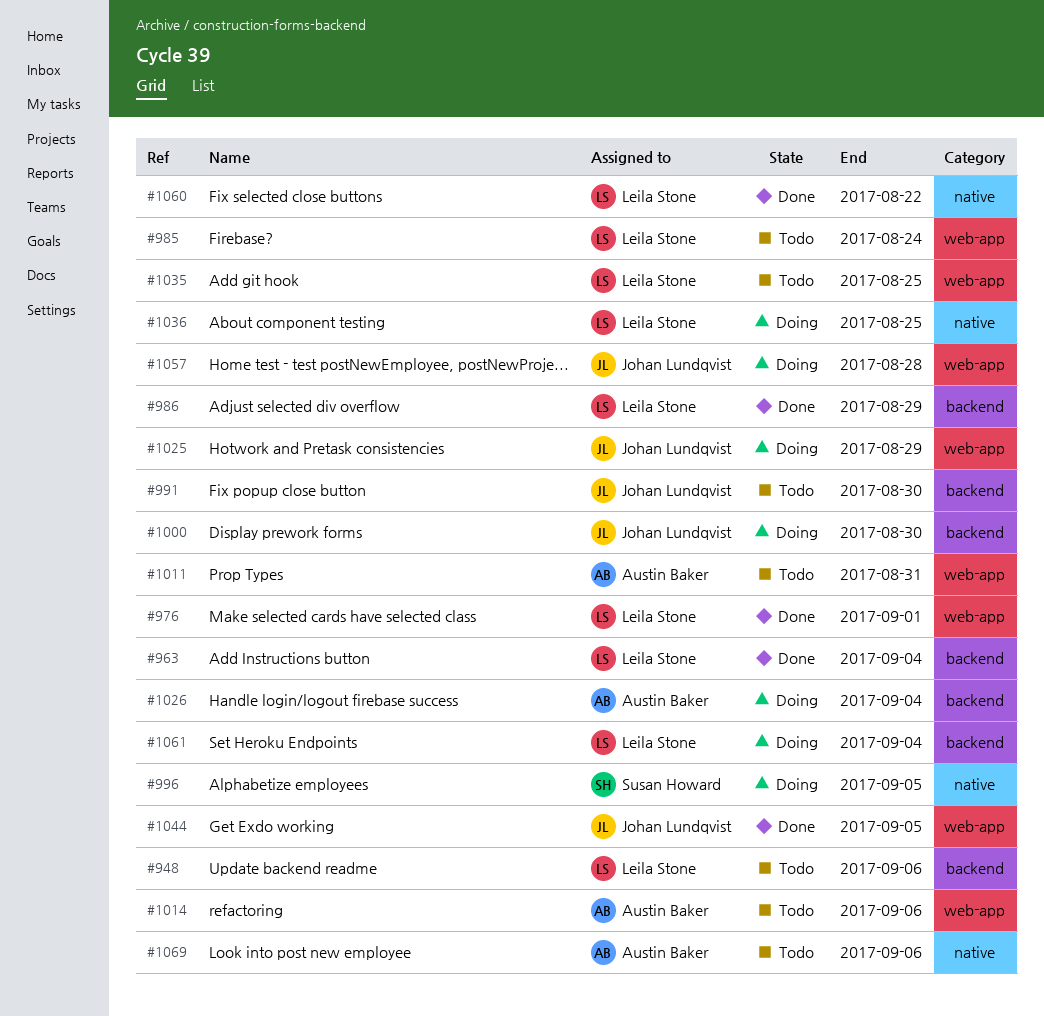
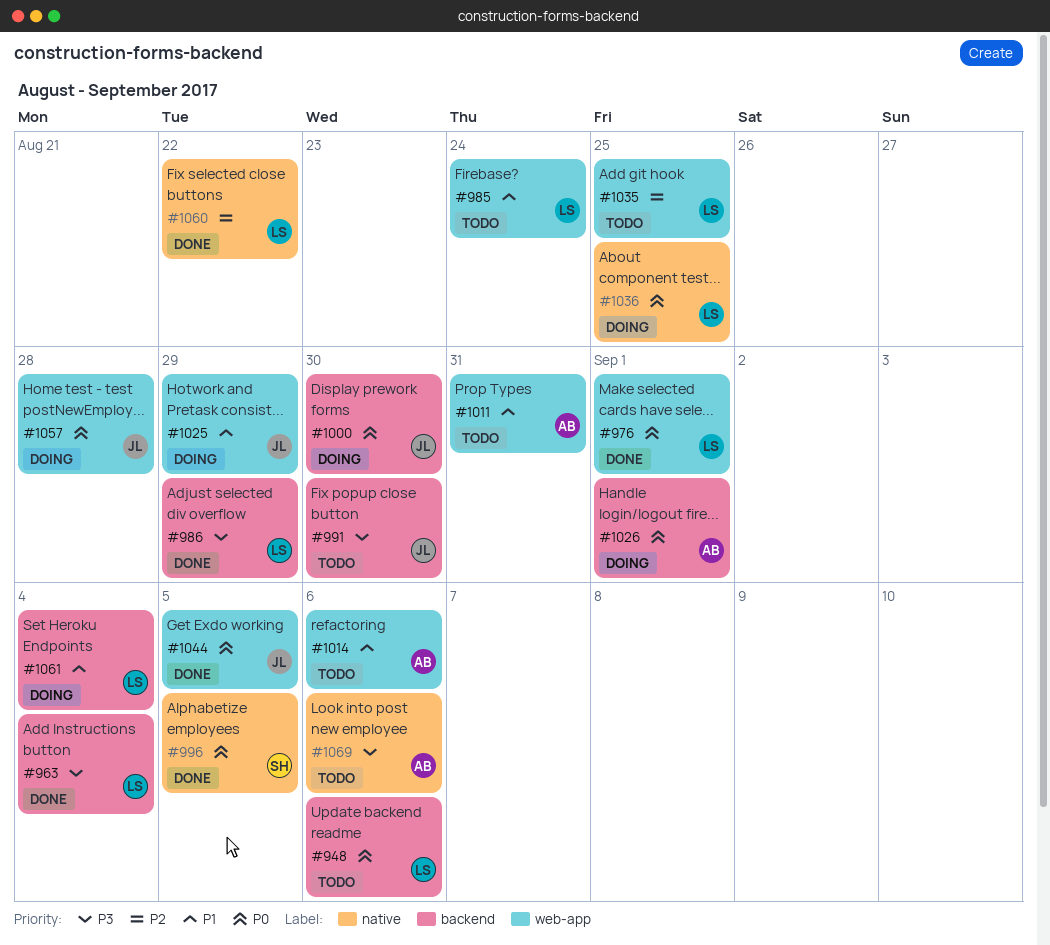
#996, status: Doing -> Done
#1026, due: Sep 4 -> Sep 1

